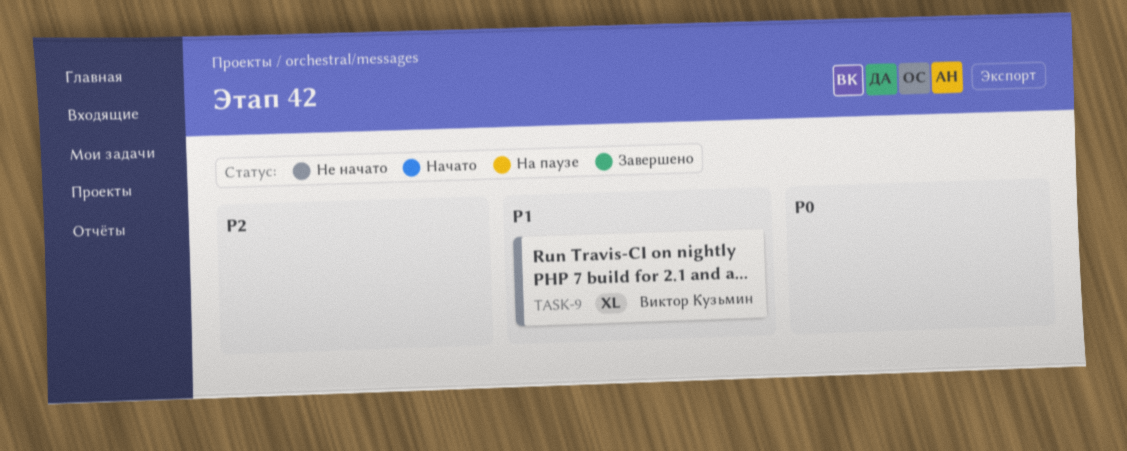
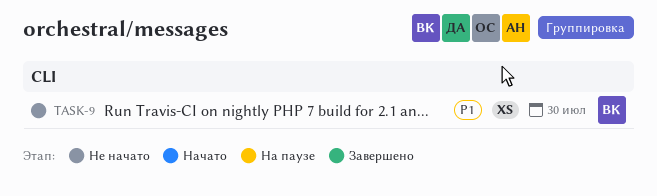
TASK-9, estimate: XL -> XS

